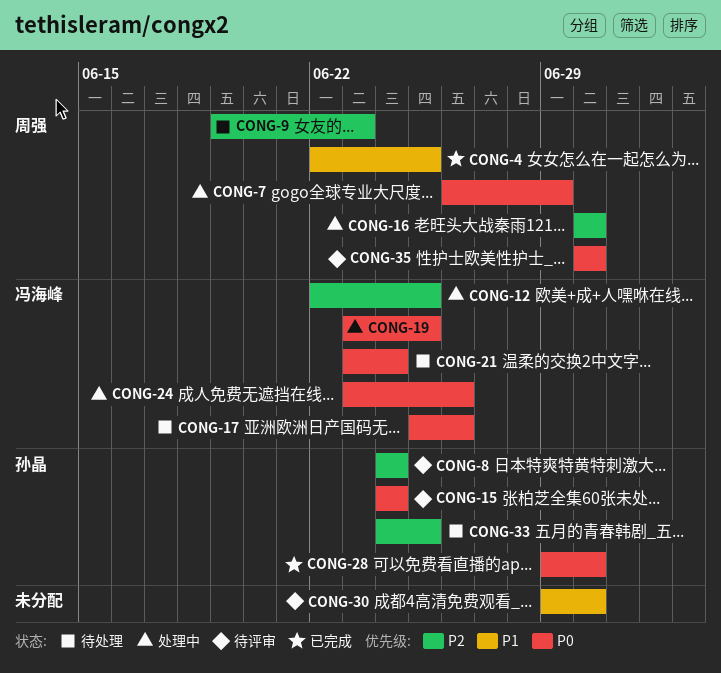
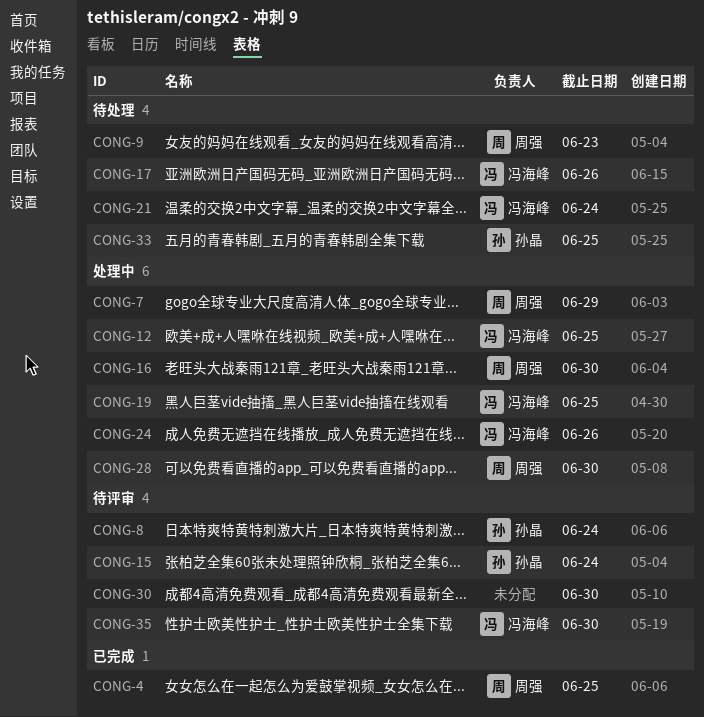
CONG-28, status: 已完成 -> 处理中
CONG-28, owner: 孙晶 -> 周强
CONG-35, owner: 周强 -> 冯海峰

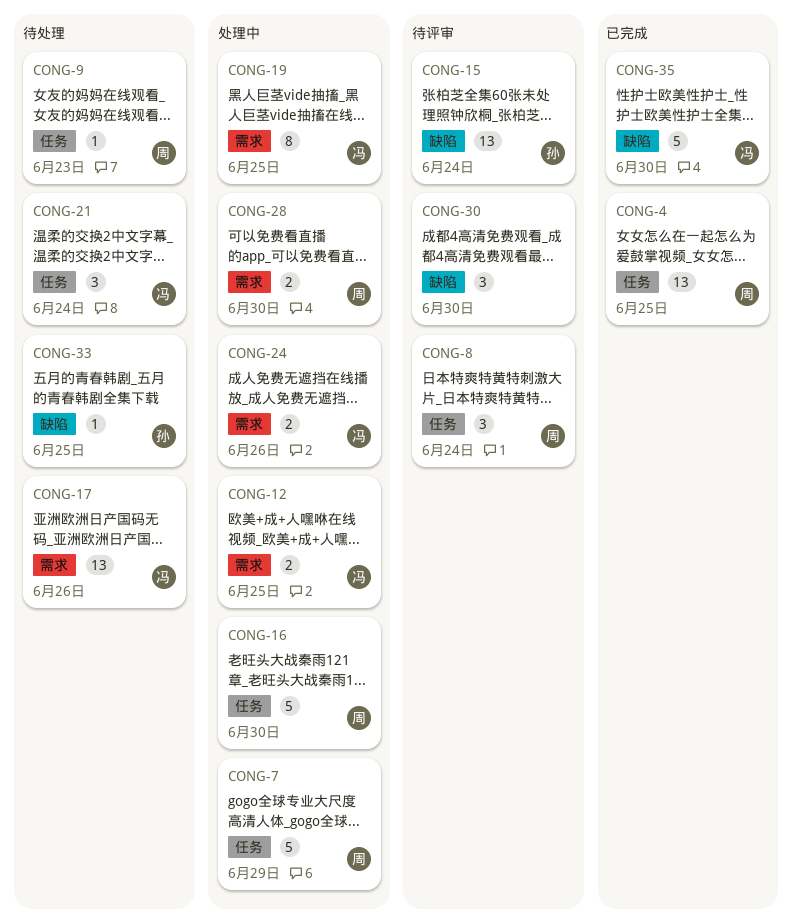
CONG-8, owner: 孙晶 -> 周强
CONG-35, status: 待评审 -> 已完成

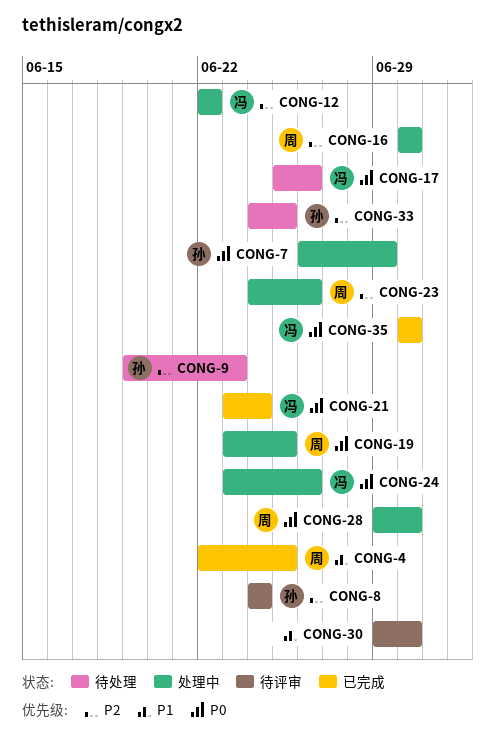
CONG-7, owner: 周 -> 孙
CONG-8, owner: 周 -> 孙
CONG-9, owner: 周 -> 孙
CONG-12, due: Jun 25 -> Jun 22
CONG-15: present -> none
CONG-19, owner: 冯 -> 周
CONG-21, status: 待处理 -> 已完成
CONG-23: none -> present

